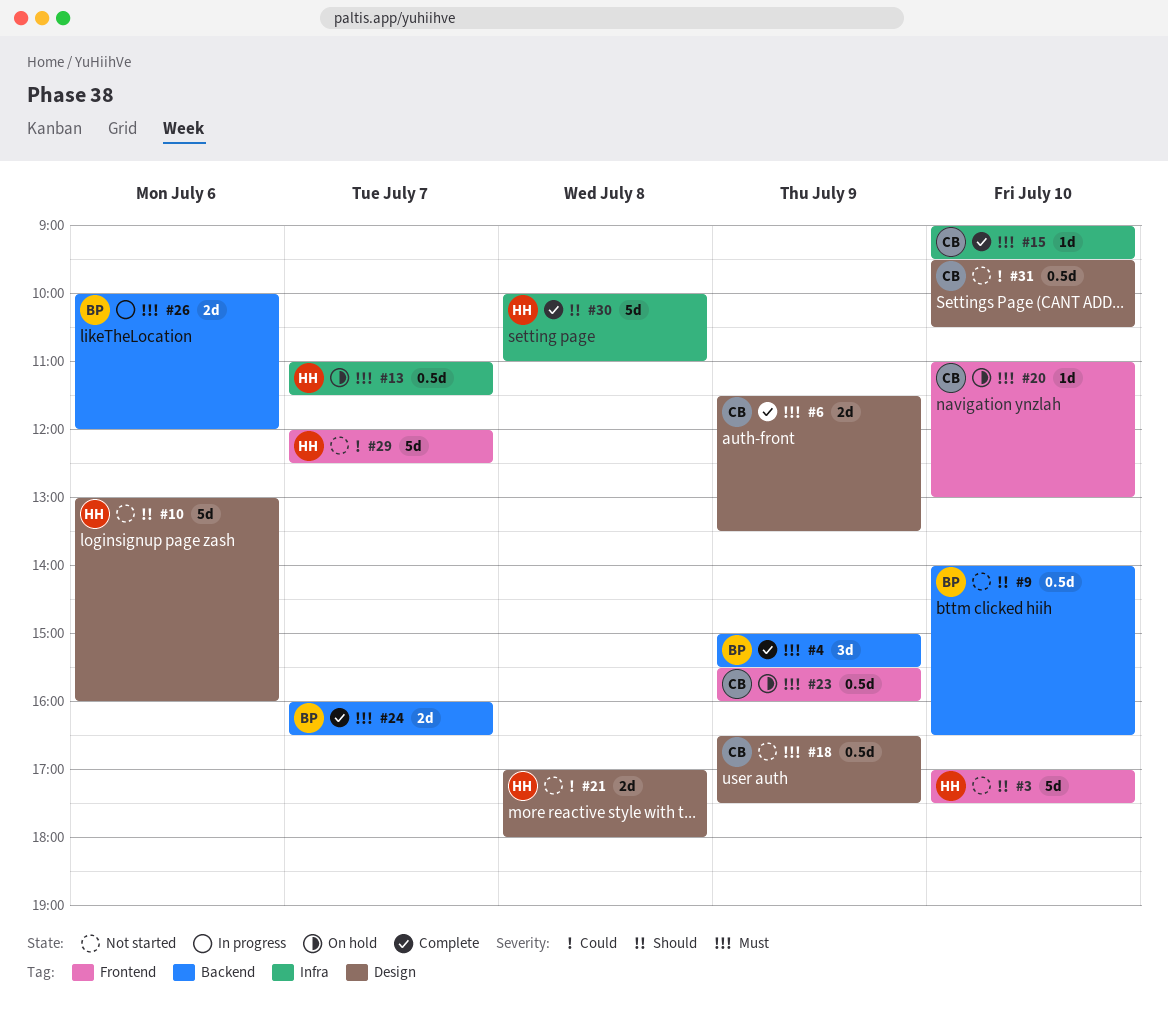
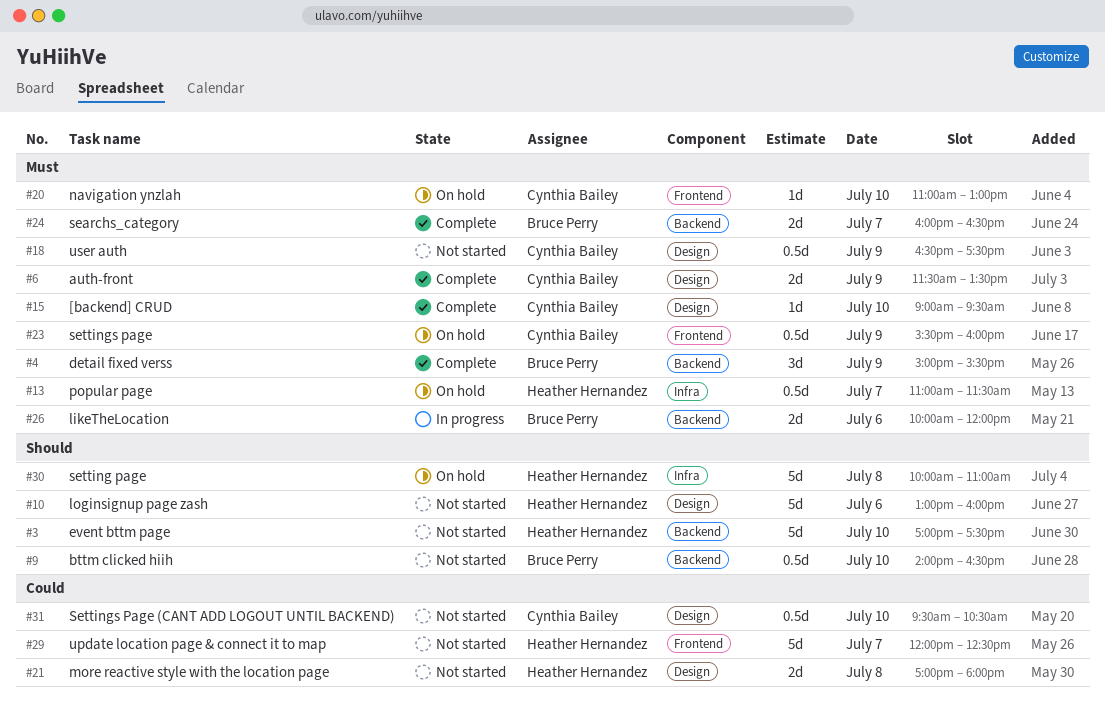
#3, label: Frontend -> Backend
#15, label: Infra -> Design
#30, status: Complete -> On hold

